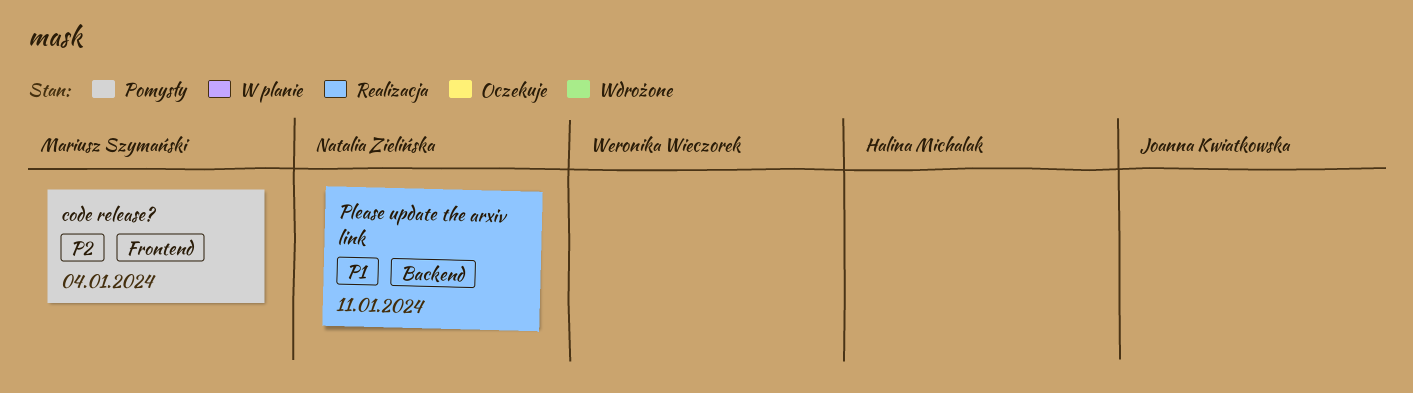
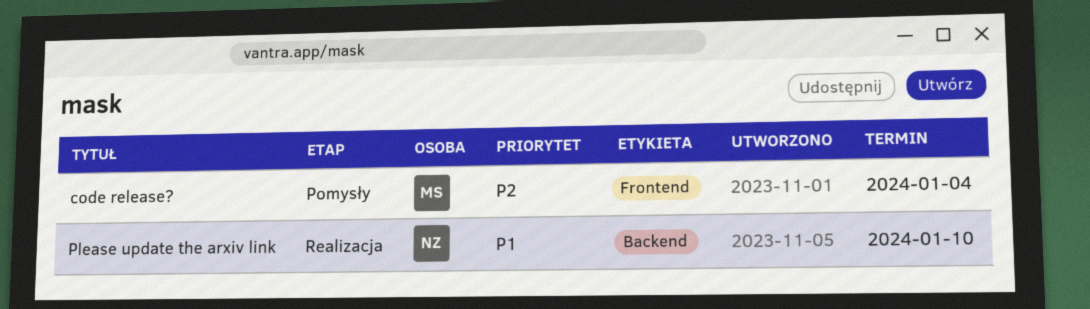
Please update the arxiv link, due: Jan 11 -> Jan 10

